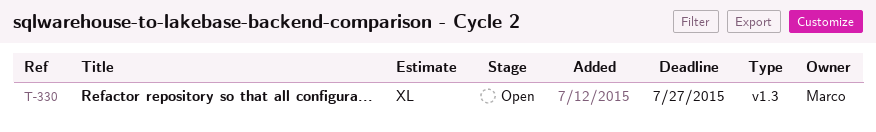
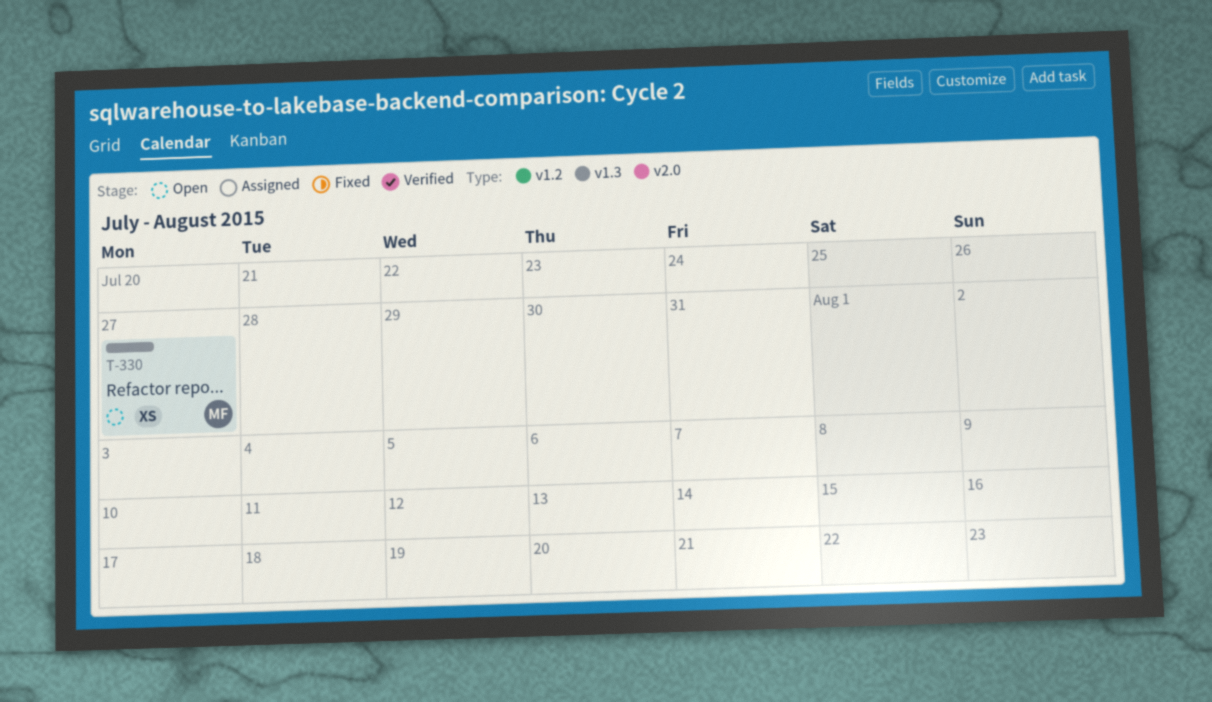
T-330, estimate: XL -> XS

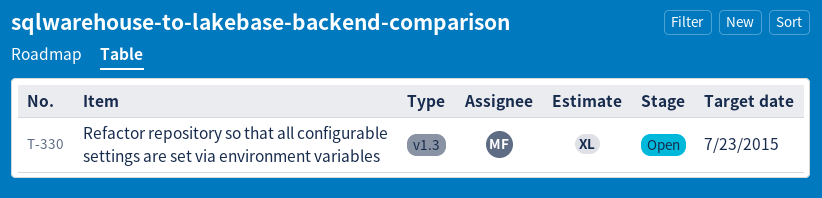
T-330, estimate: XS -> XL
T-330, due: Jul 27 -> Jul 23

